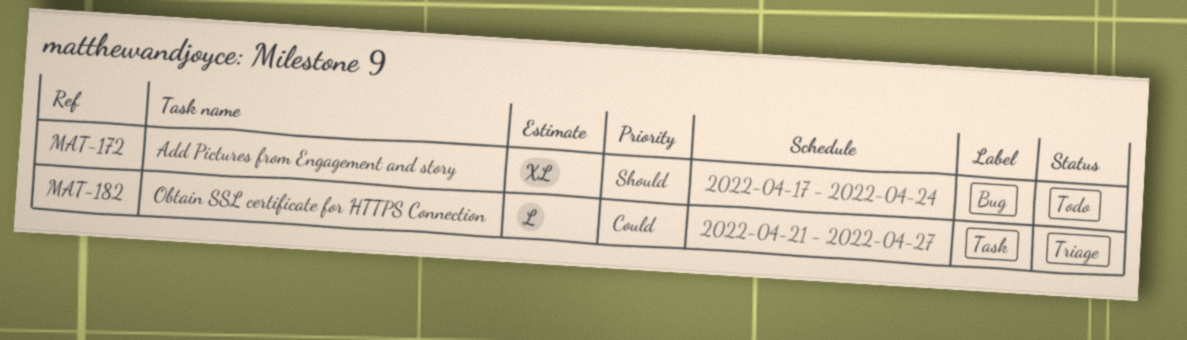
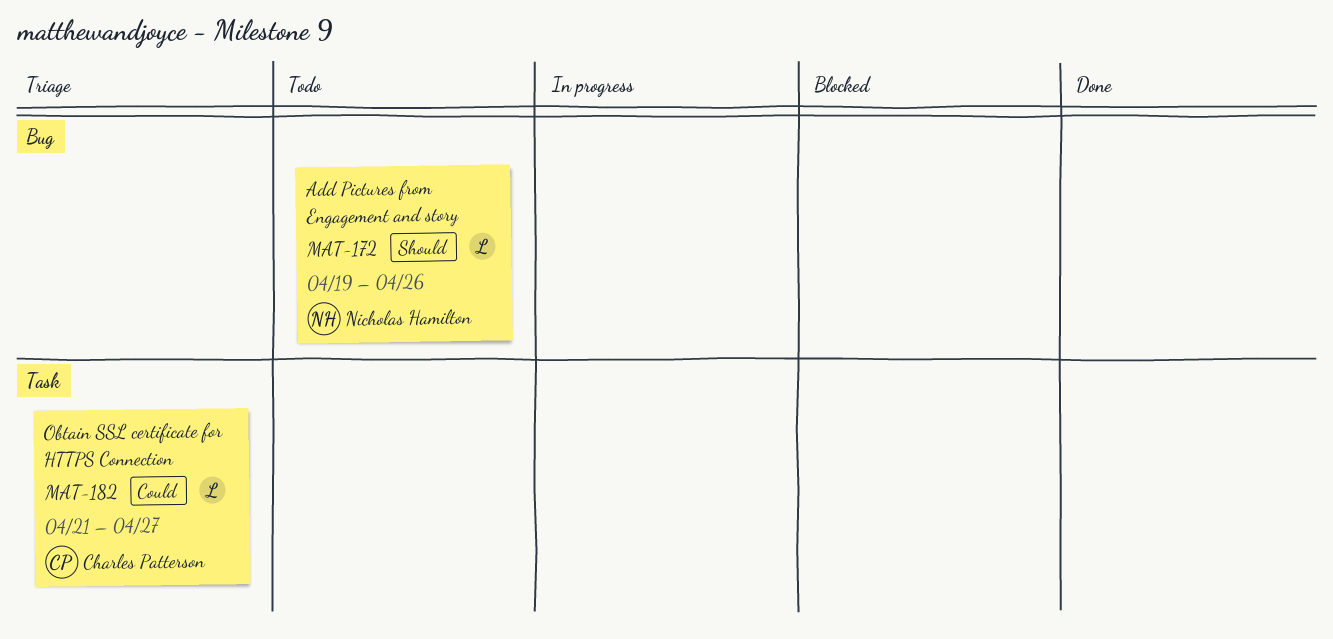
MAT-172, estimate: XL -> L
MAT-172, start: Apr 17 -> Apr 19
MAT-172, due: Apr 24 -> Apr 26

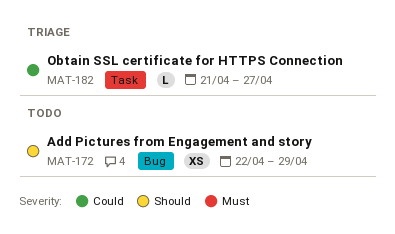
MAT-172, estimate: L -> XS
MAT-172, start: Apr 19 -> Apr 22
MAT-172, due: Apr 26 -> Apr 29

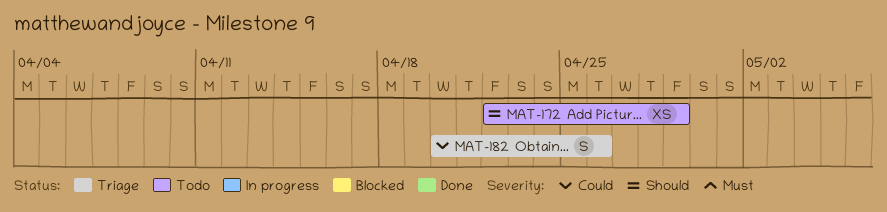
MAT-182, estimate: L -> S
MAT-182, start: Apr 21 -> Apr 20
MAT-182, due: Apr 27 -> Apr 26

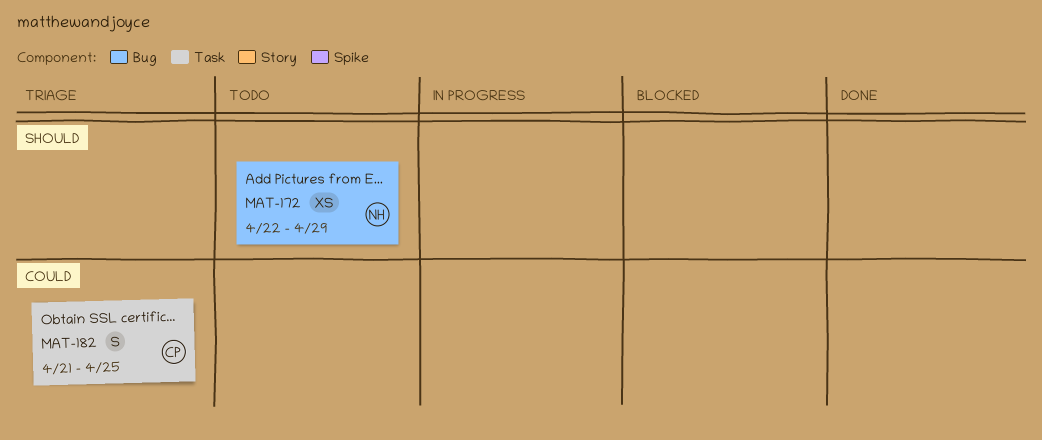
MAT-182, start: Apr 20 -> Apr 21
MAT-182, due: Apr 26 -> Apr 25

